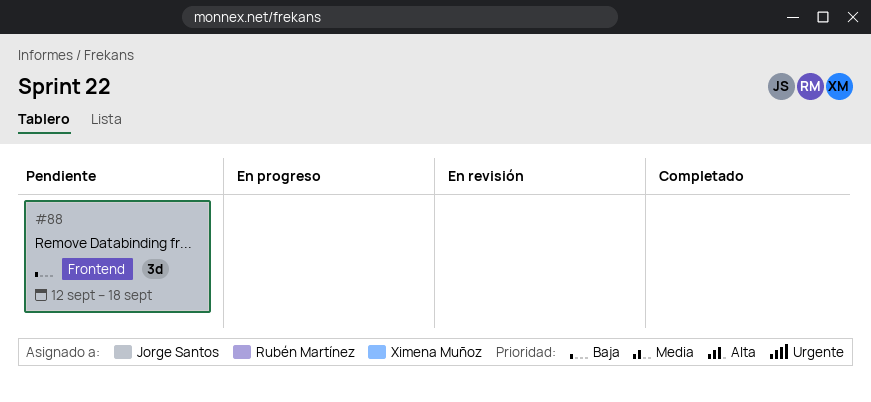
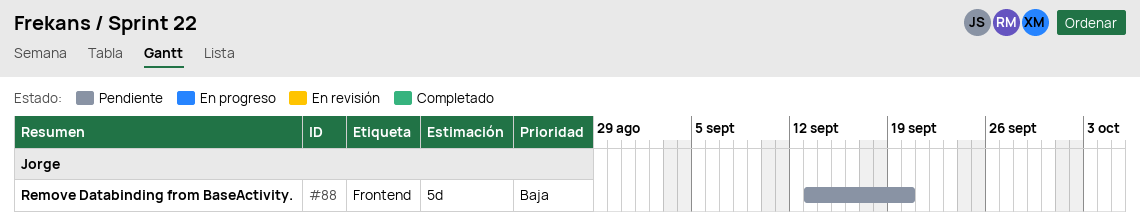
#88, estimate: 3d -> 5d
#88, start: Sep 12 -> Sep 13
#88, due: Sep 18 -> Sep 20

